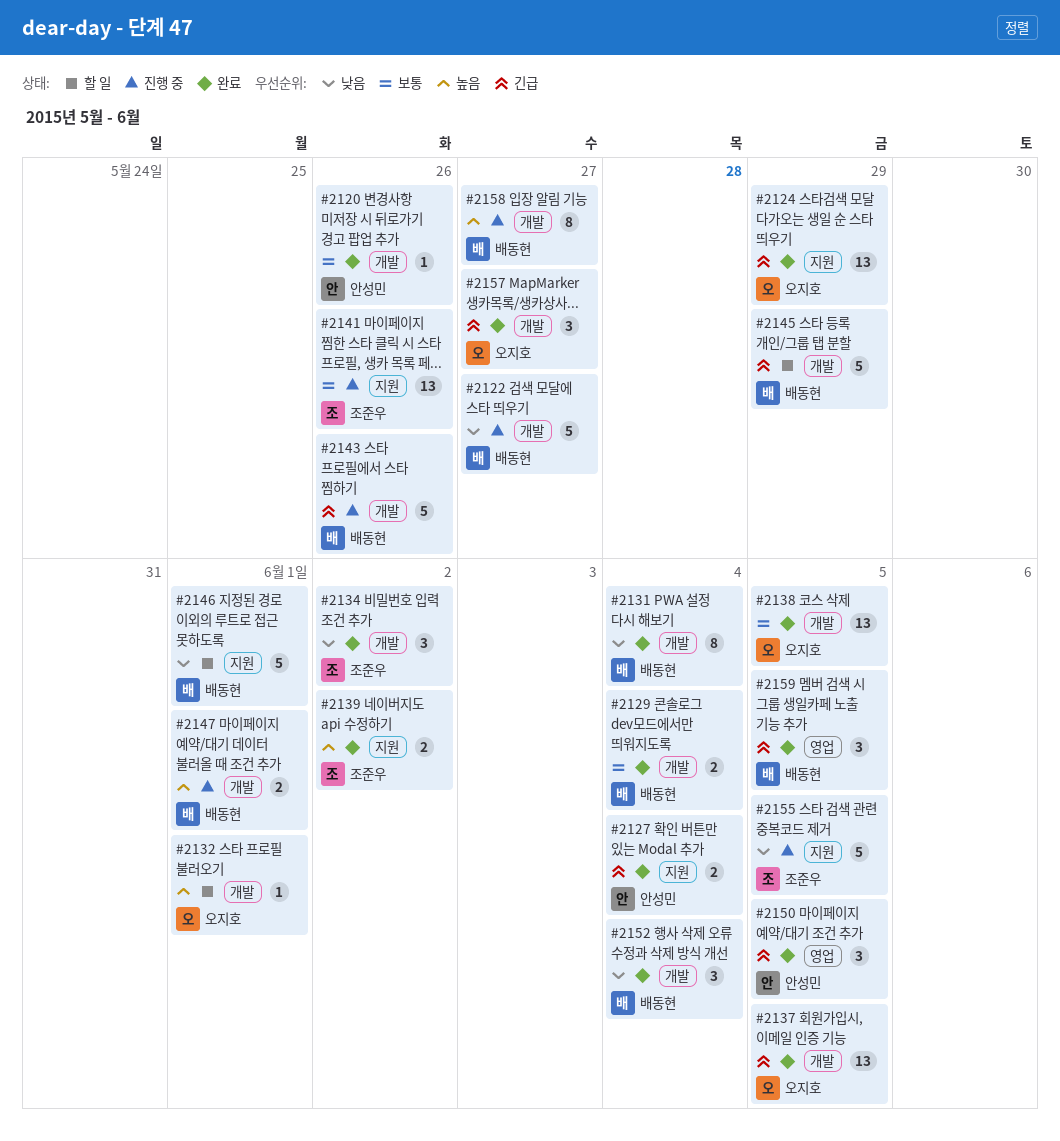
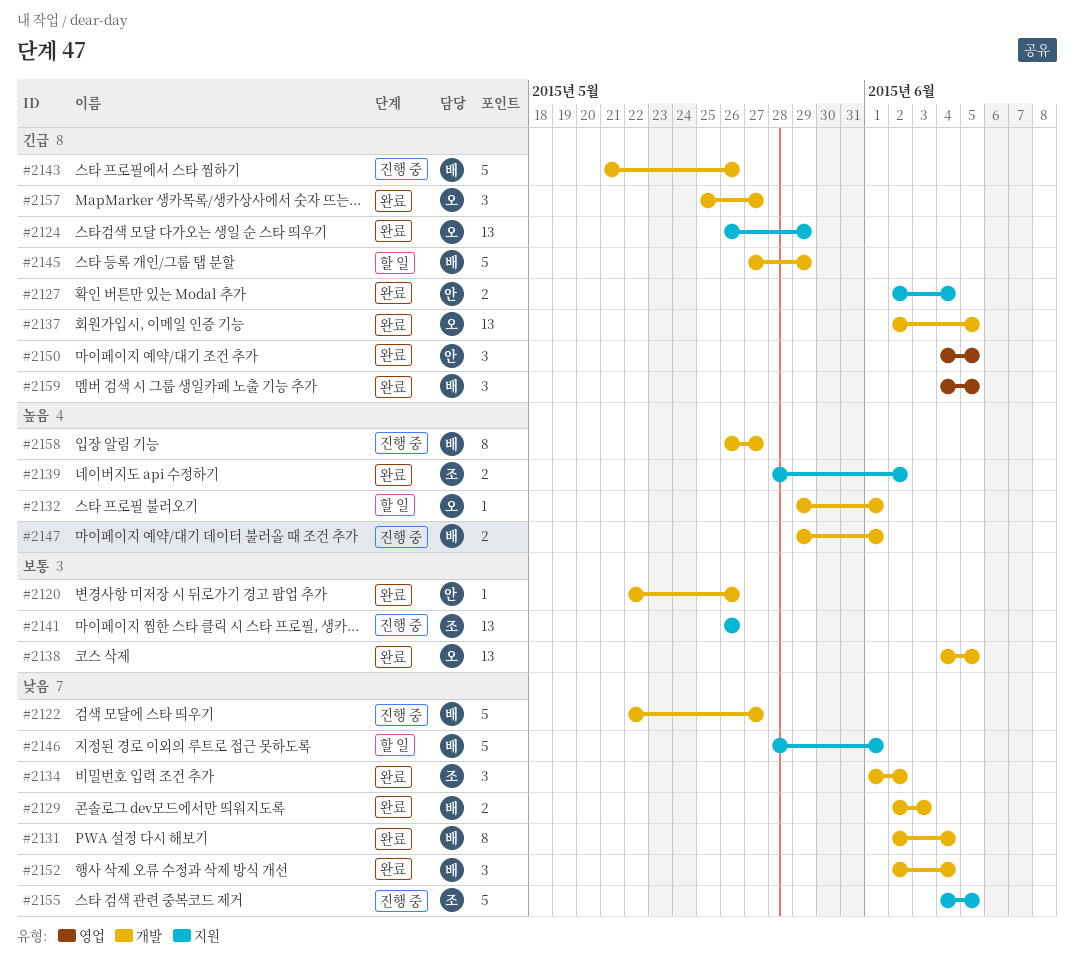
#2129, priority: 보통 -> 낮음
#2129, due: Jun 4 -> Jun 3

